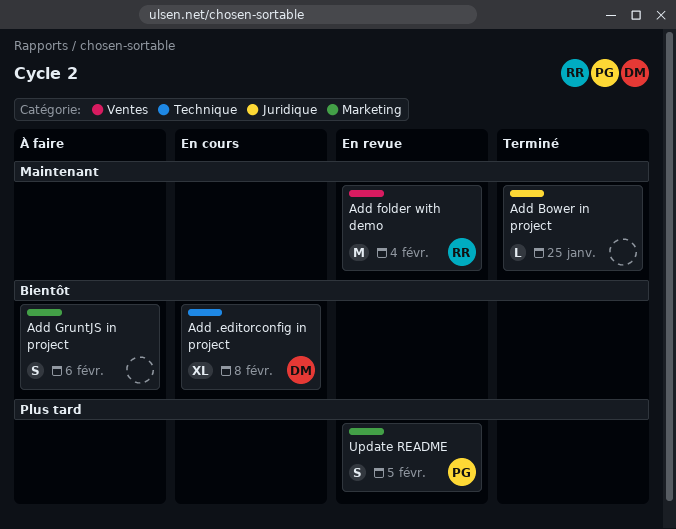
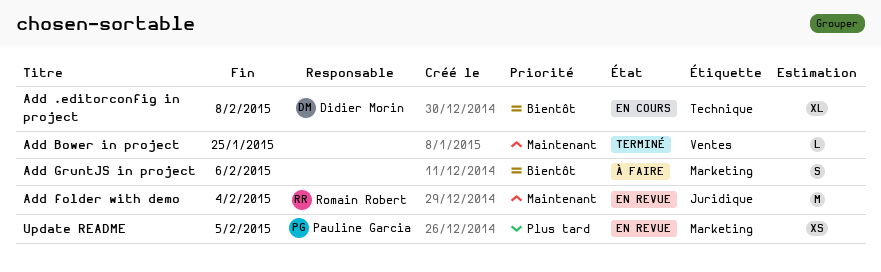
Add Bower in project, label: Juridique -> Ventes
Add folder with demo, label: Ventes -> Juridique
Update README, estimate: S -> XS

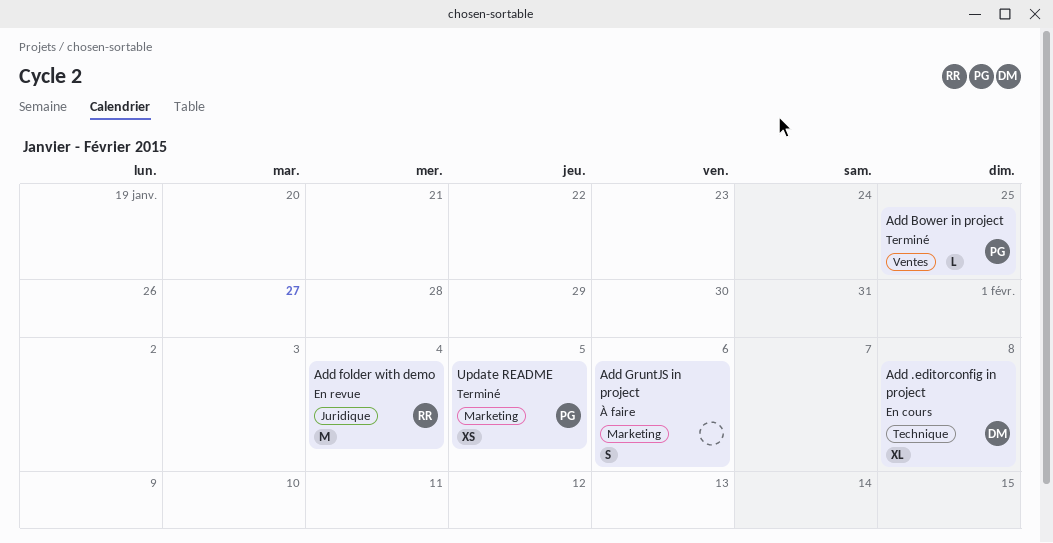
Add Bower in project, owner: none -> Pauline Garcia
Update README, status: En revue -> Terminé

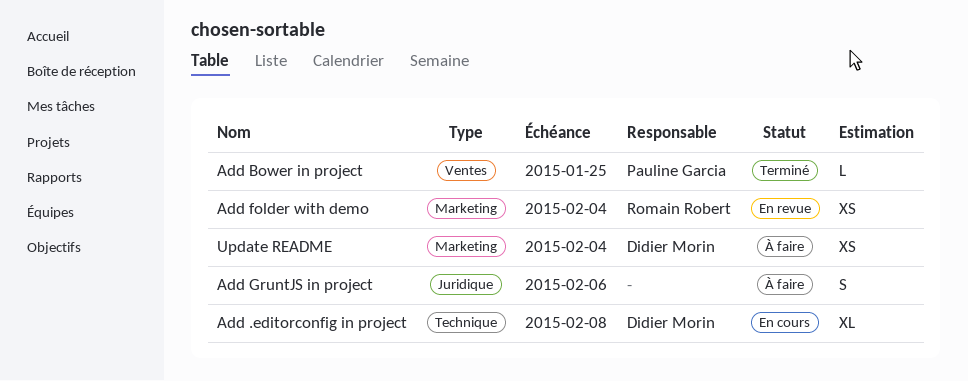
Add folder with demo, label: Juridique -> Marketing
Add folder with demo, estimate: M -> XS
Add GruntJS in project, label: Marketing -> Juridique
Update README, status: Terminé -> À faire
Update README, owner: Pauline Garcia -> Didier Morin
Update README, due: Feb 5 -> Feb 4

